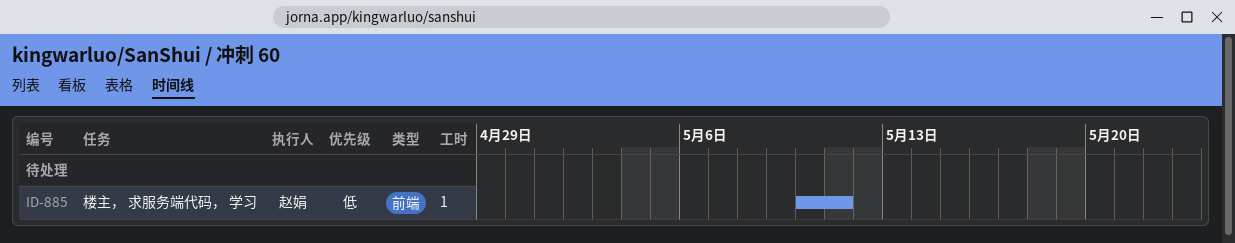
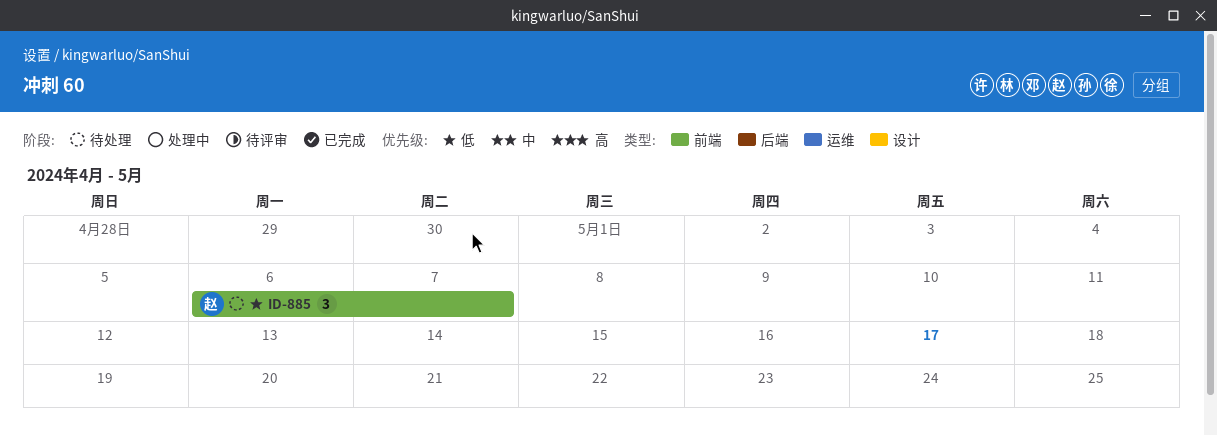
ID-885, estimate: 1 -> 3
ID-885, start: May 10 -> May 6
ID-885, due: May 11 -> May 7

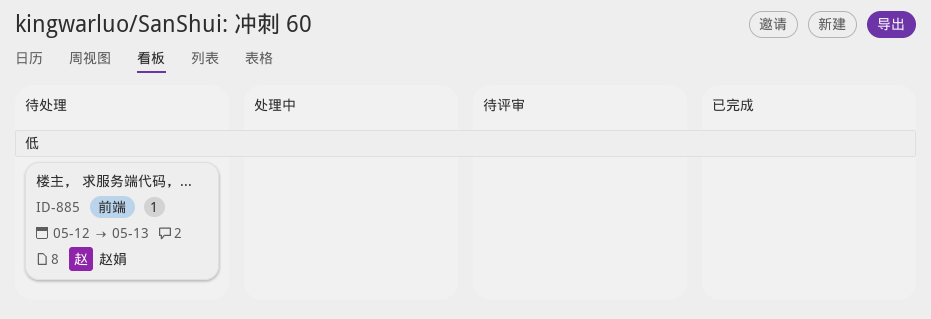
ID-885, estimate: 3 -> 1
ID-885, start: May 6 -> May 12
ID-885, due: May 7 -> May 13

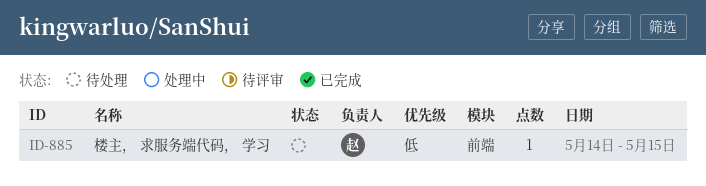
ID-885, start: May 12 -> May 14
ID-885, due: May 13 -> May 15

